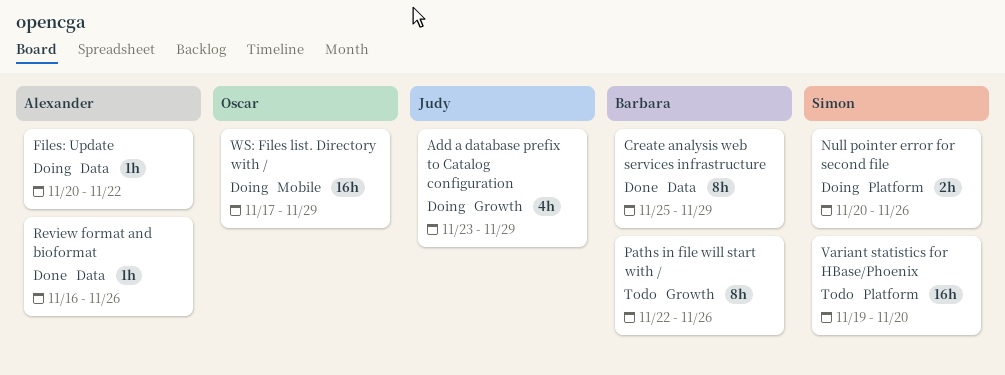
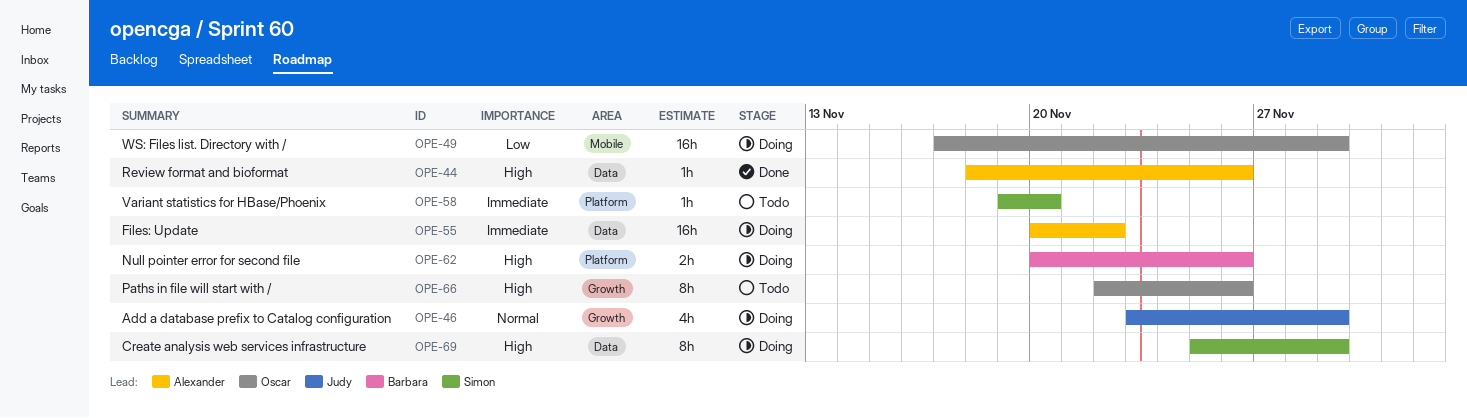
Create analysis web services infrastructure, status: Done -> Doing
Create analysis web services infrastructure, owner: Barbara -> Simon
Files: Update, estimate: 1h -> 16h
Null pointer error for second file, owner: Simon -> Barbara
Paths in file will start with /, owner: Barbara -> Oscar
Review format and bioformat, start: Nov 16 -> Nov 18
Variant statistics for HBase/Phoenix, estimate: 16h -> 1h

